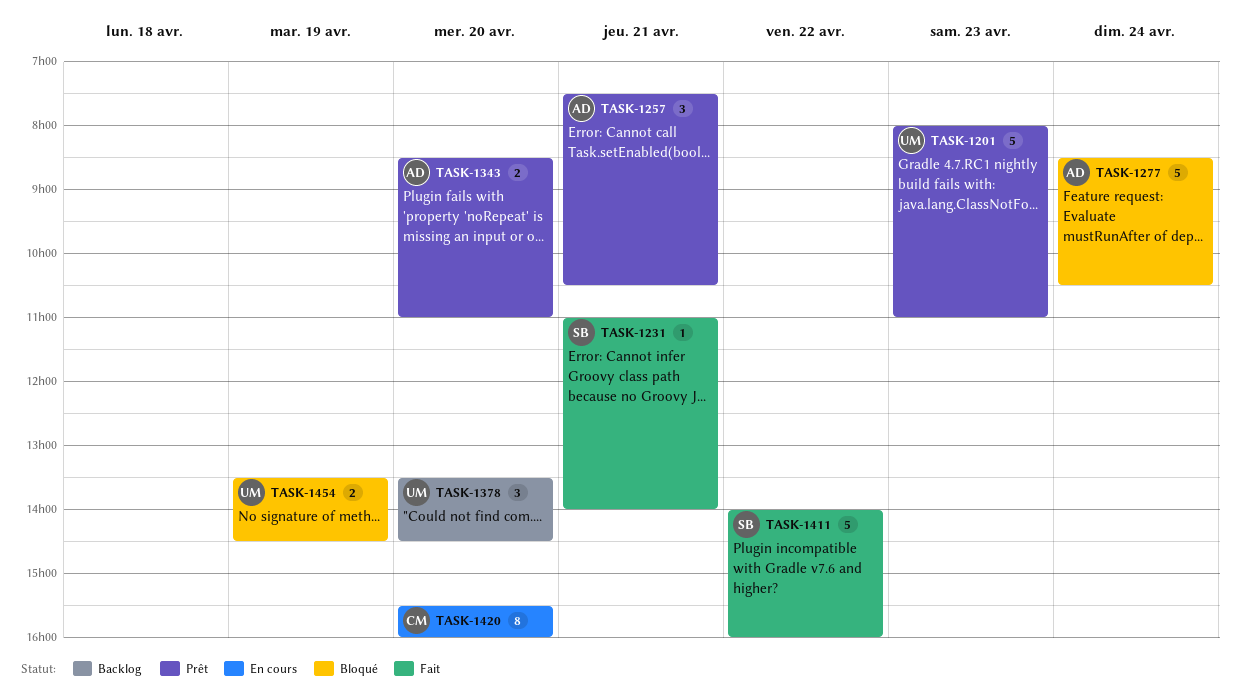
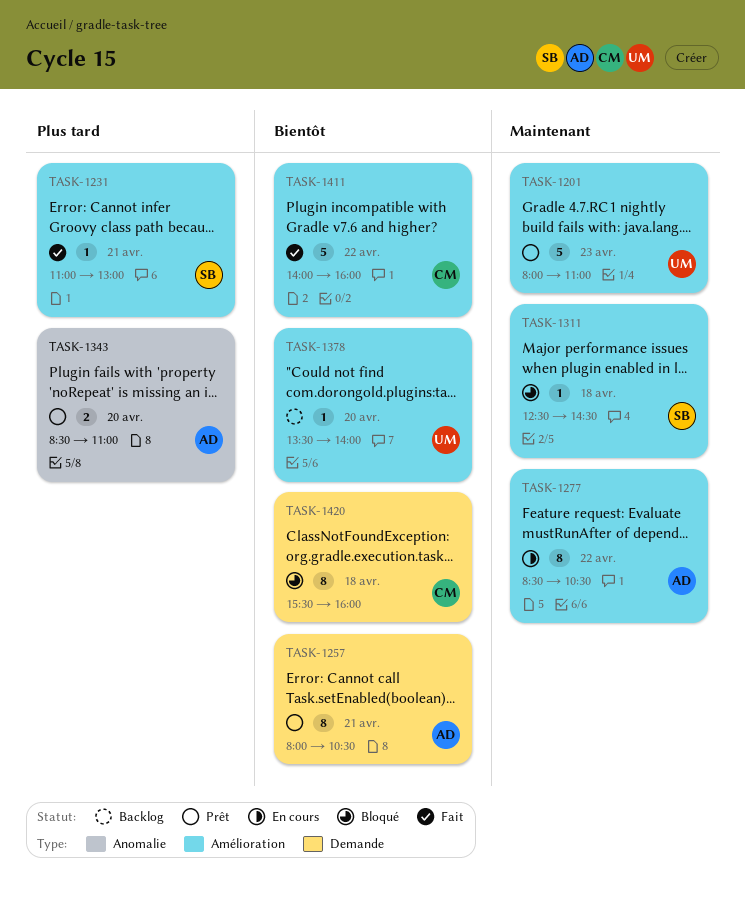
TASK-1231, ends: 14:00 -> 13:00
TASK-1257, estimate: 3 -> 8
TASK-1257, begins: 07:30 -> 08:00
TASK-1277, status: Bloqué -> En cours
TASK-1277, estimate: 5 -> 8
TASK-1277, day: Apr 24 -> Apr 22
TASK-1311: none -> present
TASK-1378, estimate: 3 -> 1
TASK-1378, ends: 14:30 -> 14:00
TASK-1411, owner: SB -> CM
TASK-1420, status: En cours -> Bloqué
TASK-1420, day: Apr 20 -> Apr 18
TASK-1454: present -> none

